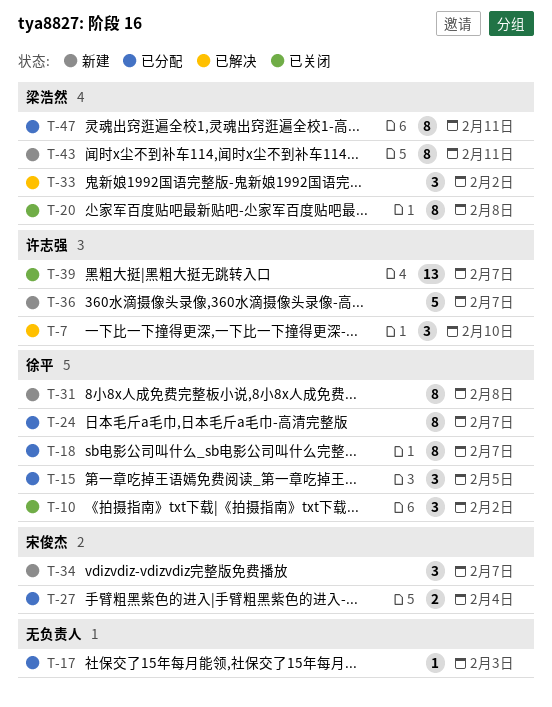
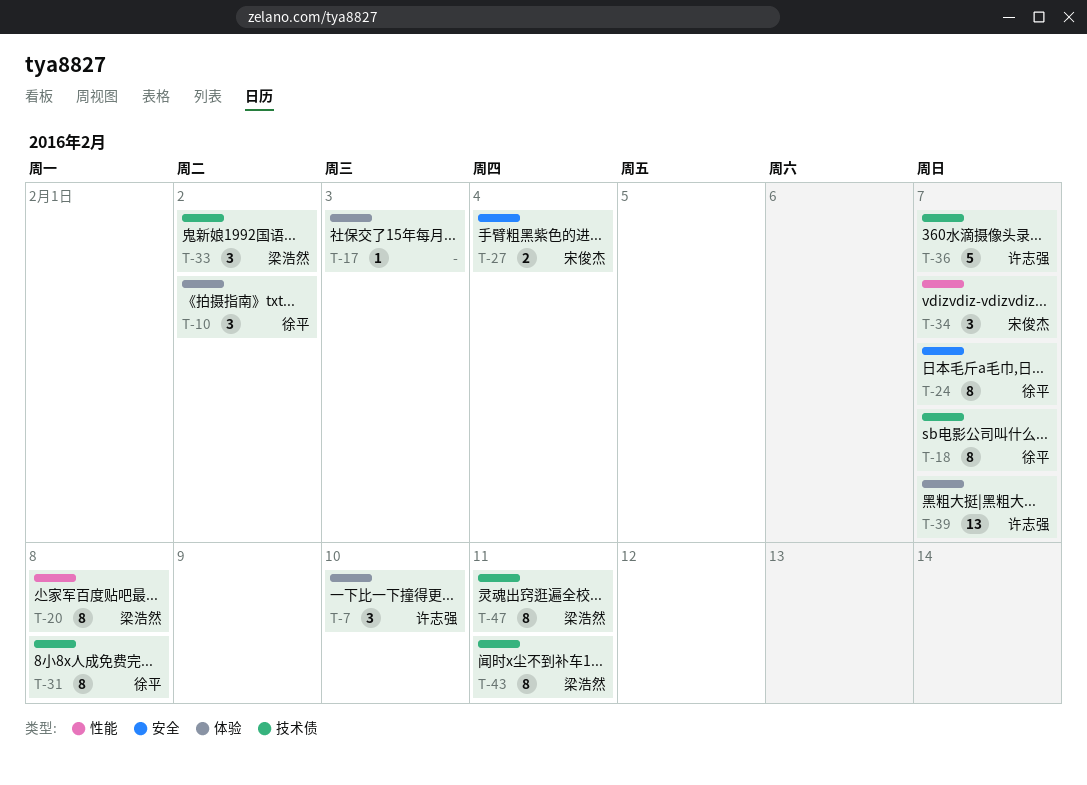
T-15: present -> none

